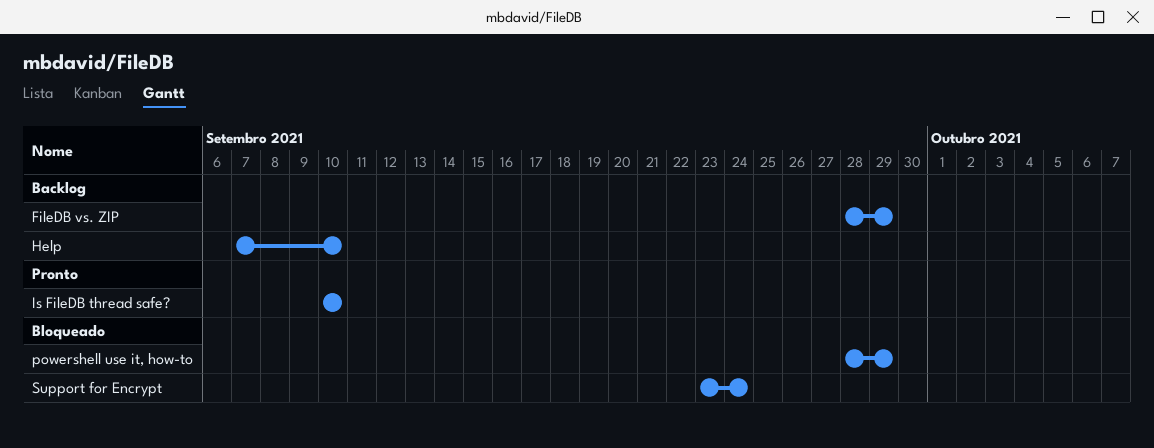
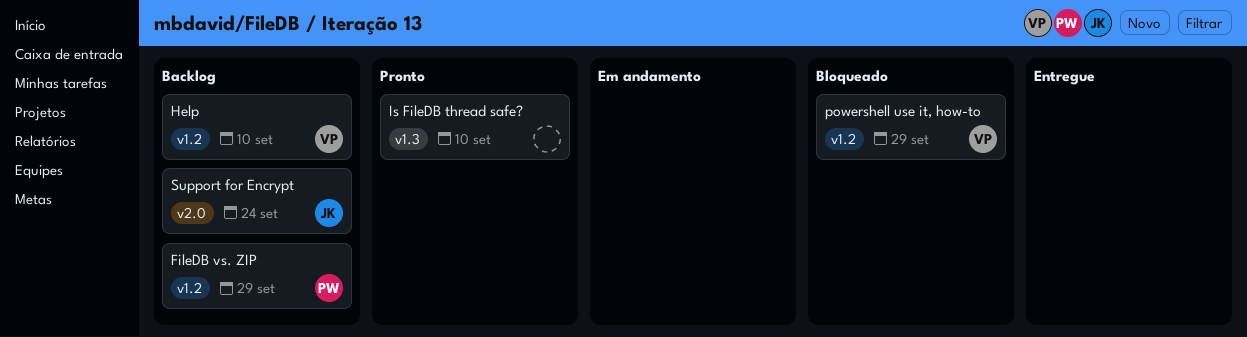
Support for Encrypt, status: Bloqueado -> Backlog

